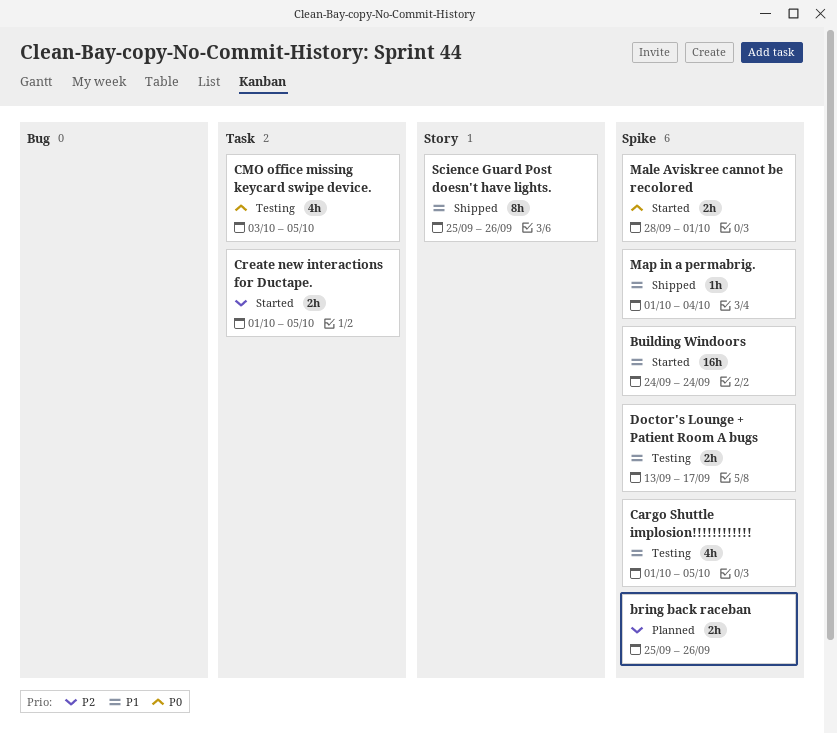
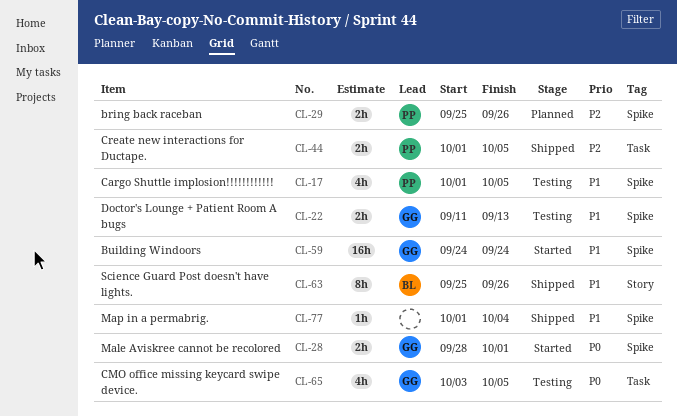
Create new interactions for Ductape., status: Started -> Shipped
Doctor's Lounge + Patient Room A bugs, start: Sep 13 -> Sep 11
Doctor's Lounge + Patient Room A bugs, due: Sep 17 -> Sep 13

